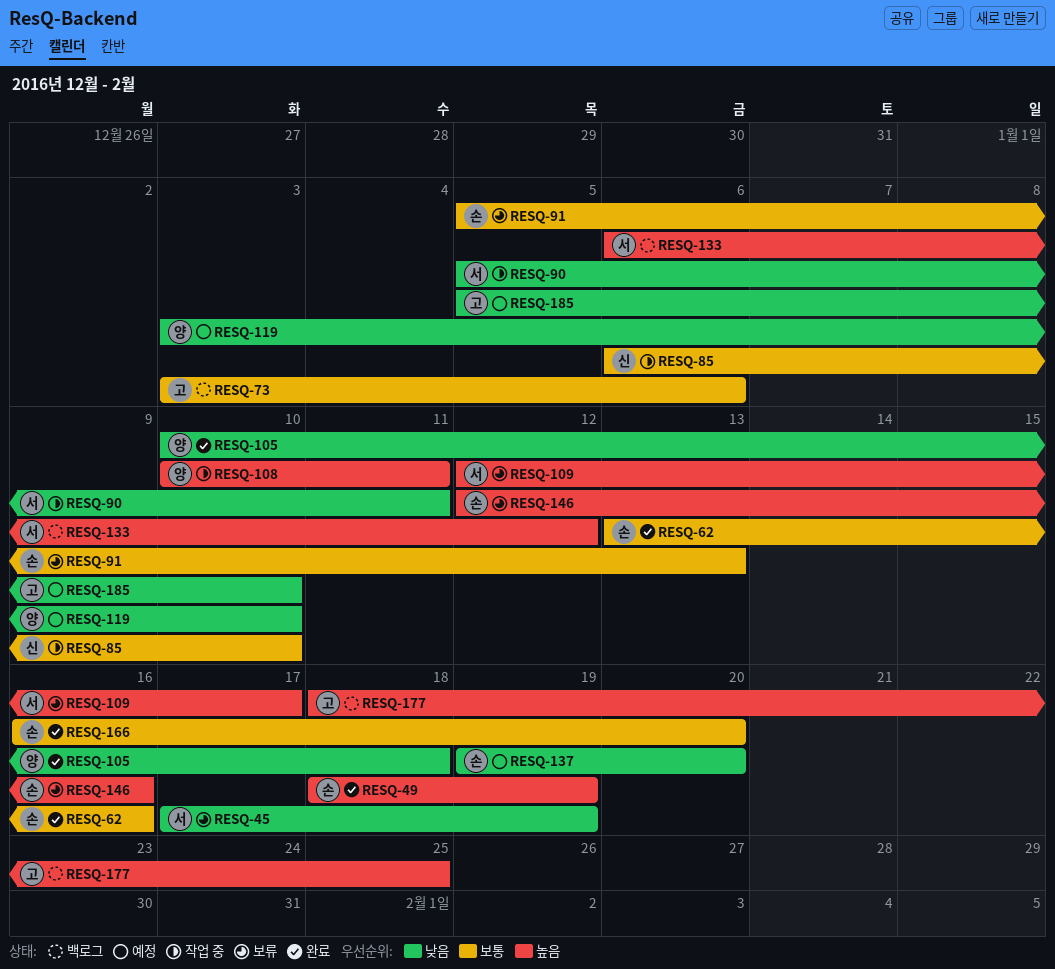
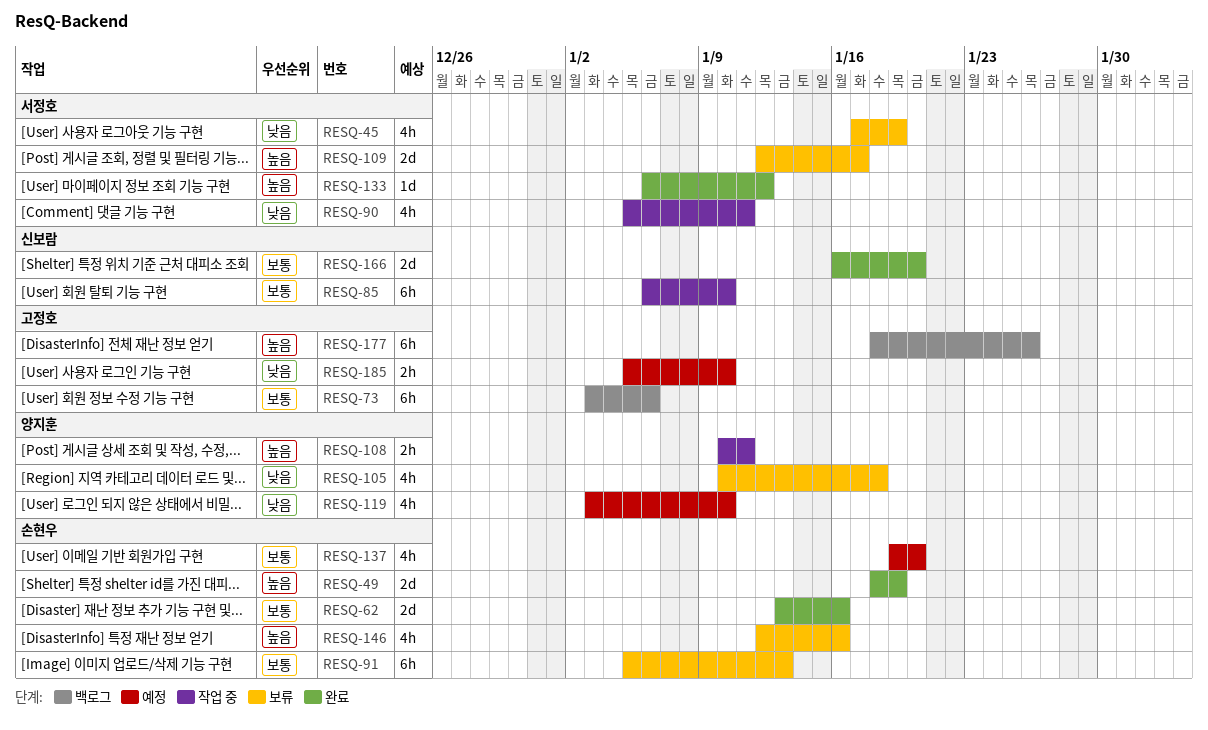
RESQ-105, status: 완료 -> 보류
RESQ-133, status: 백로그 -> 완료
RESQ-137, priority: 낮음 -> 보통
RESQ-166, owner: 손현우 -> 신보람
RESQ-177, due: Jan 25 -> Jan 26

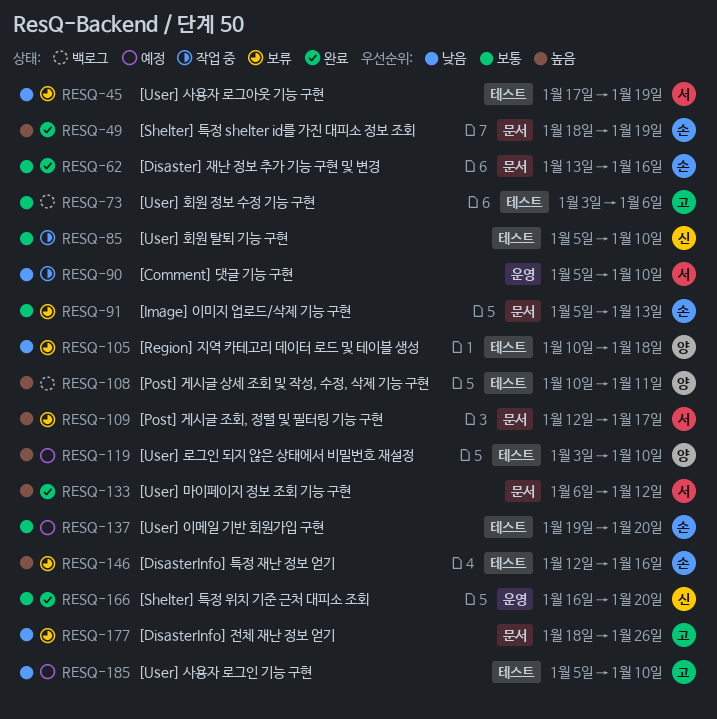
RESQ-85, start: Jan 6 -> Jan 5
RESQ-90, due: Jan 11 -> Jan 10
RESQ-108, status: 작업 중 -> 백로그
RESQ-119, priority: 낮음 -> 높음
RESQ-177, status: 백로그 -> 보류
RESQ-177, priority: 높음 -> 낮음

